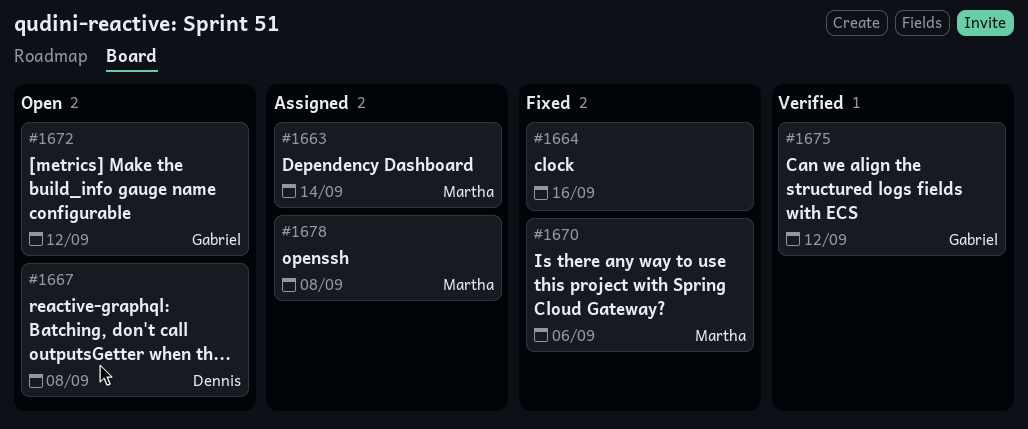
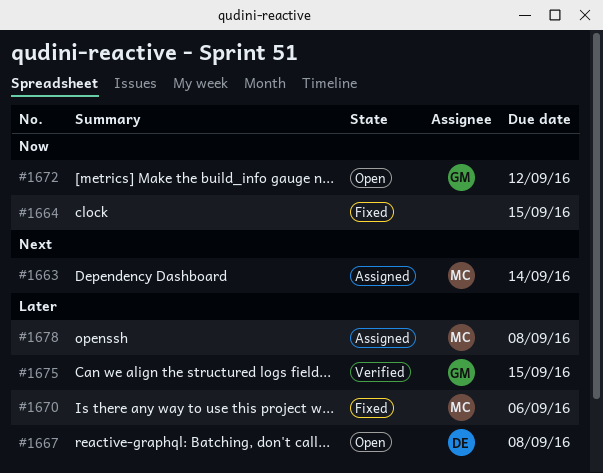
#1664, due: Sep 16 -> Sep 15
#1675, due: Sep 12 -> Sep 15

